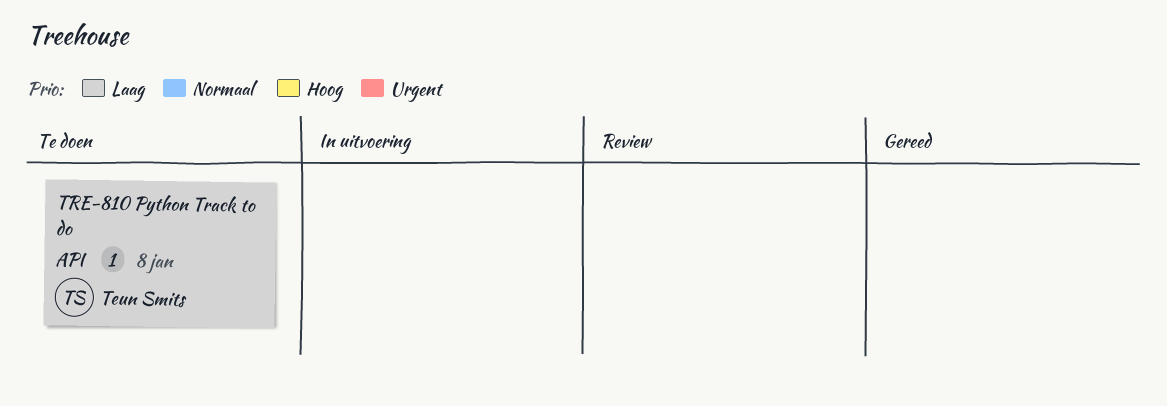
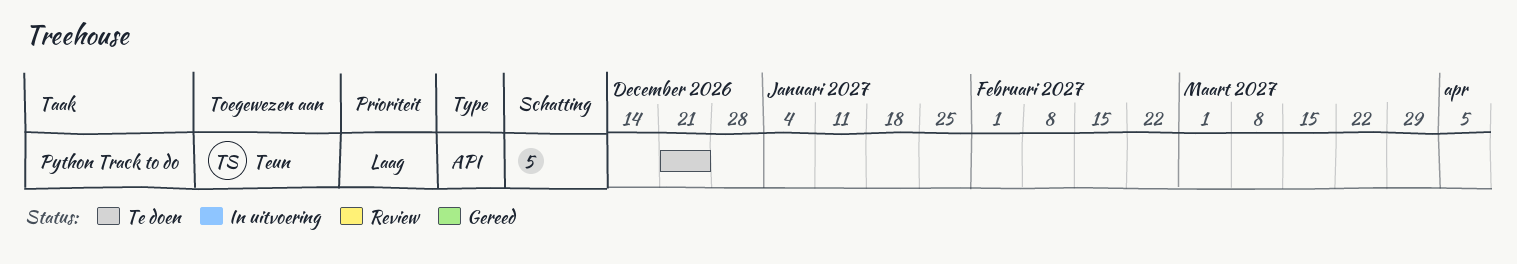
Python Track to do, estimate: 1 -> 5
Python Track to do, due: Jan 8 -> Dec 25

